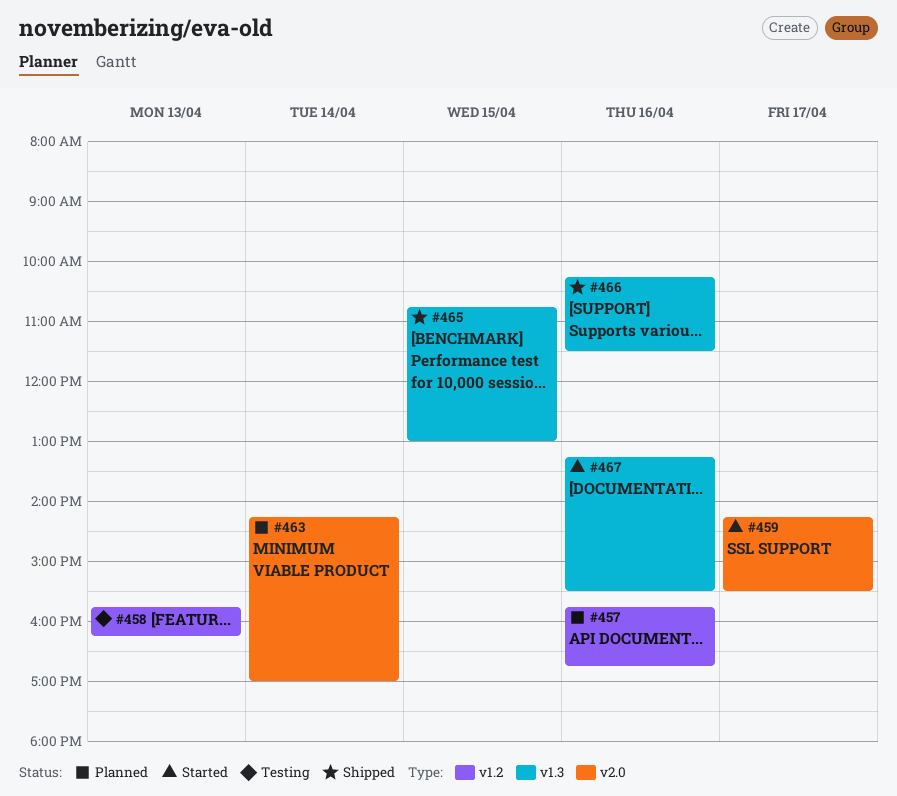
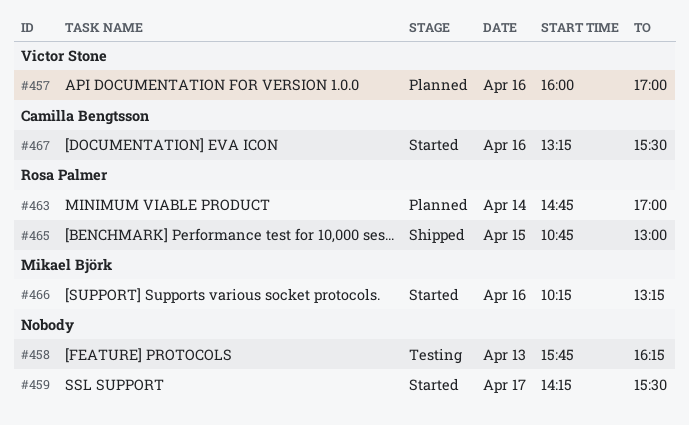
#457, begins: 15:45 -> 16:00
#457, ends: 16:45 -> 17:00
#463, begins: 14:15 -> 14:45
#466, status: Shipped -> Started
#466, ends: 11:30 -> 13:15

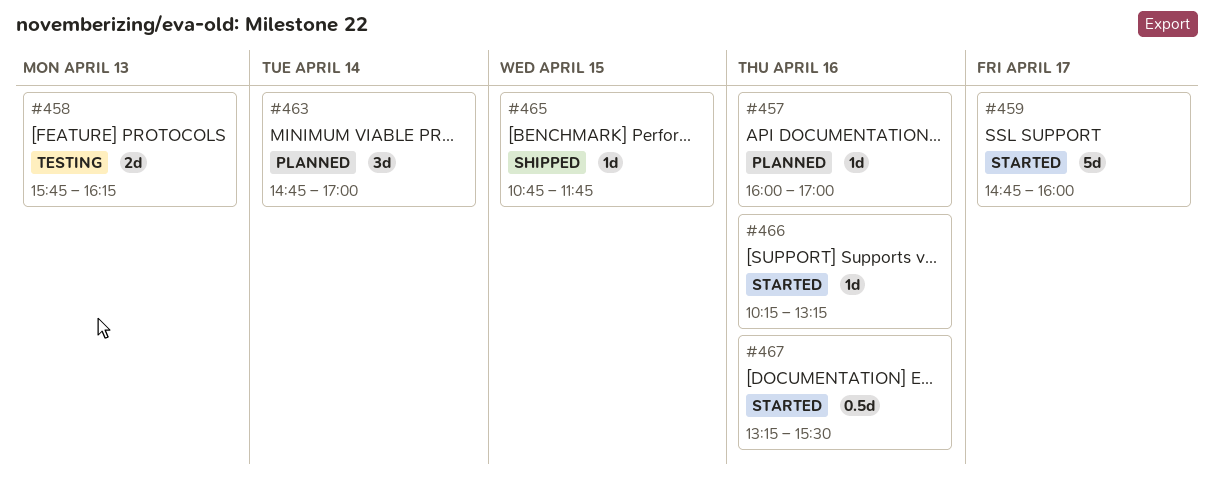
#459, begins: 14:15 -> 14:45
#459, ends: 15:30 -> 16:00
#465, ends: 13:00 -> 11:45

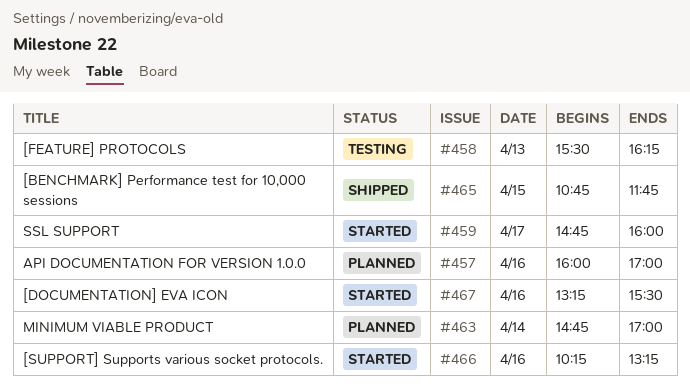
#458, begins: 15:45 -> 15:30

